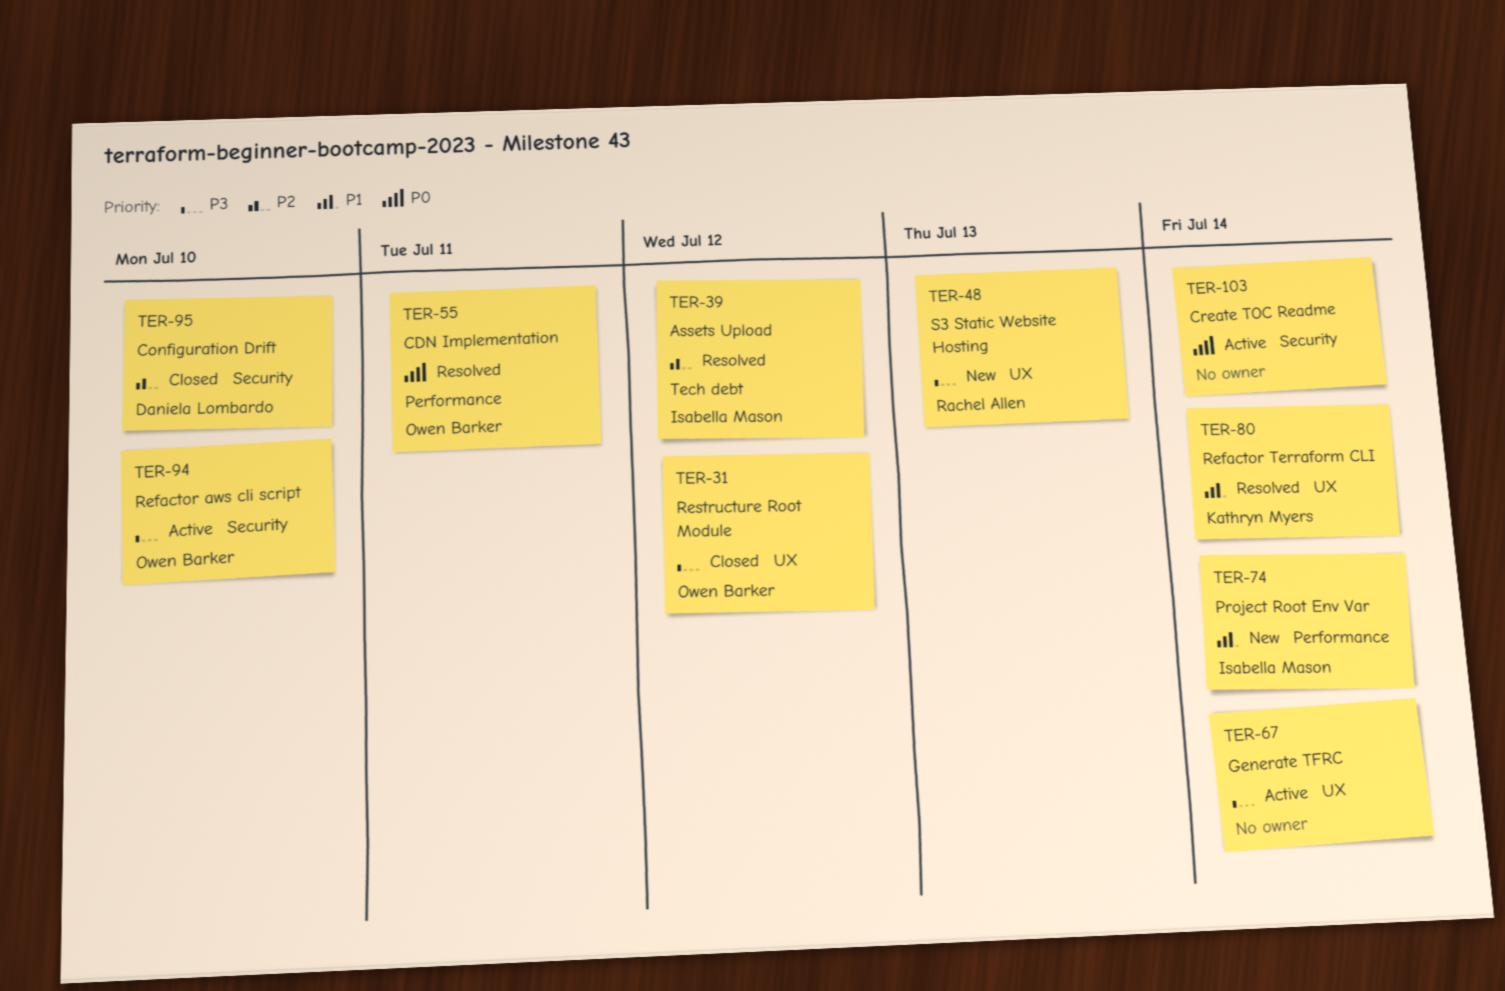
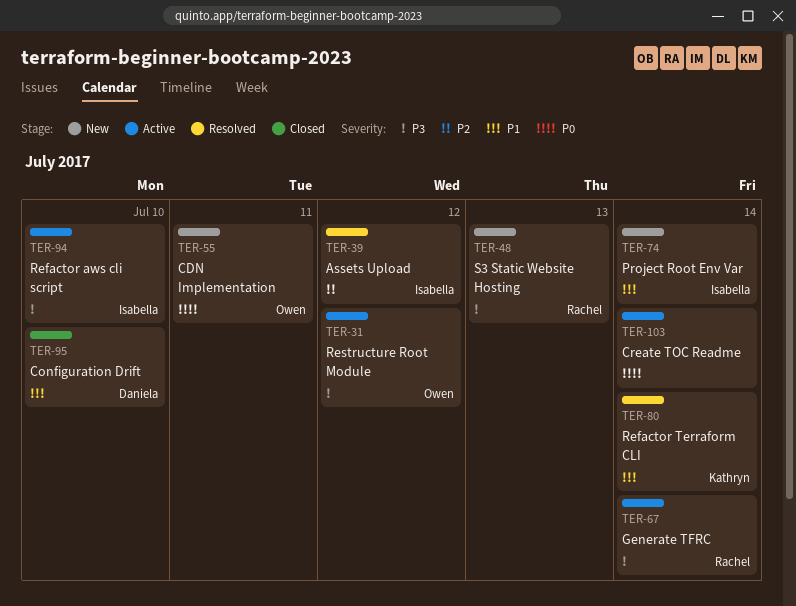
TER-31, status: Closed -> Active
TER-55, status: Resolved -> New
TER-67, owner: none -> Rachel Allen
TER-94, owner: Owen Barker -> Isabella Mason
TER-95, priority: P2 -> P1

